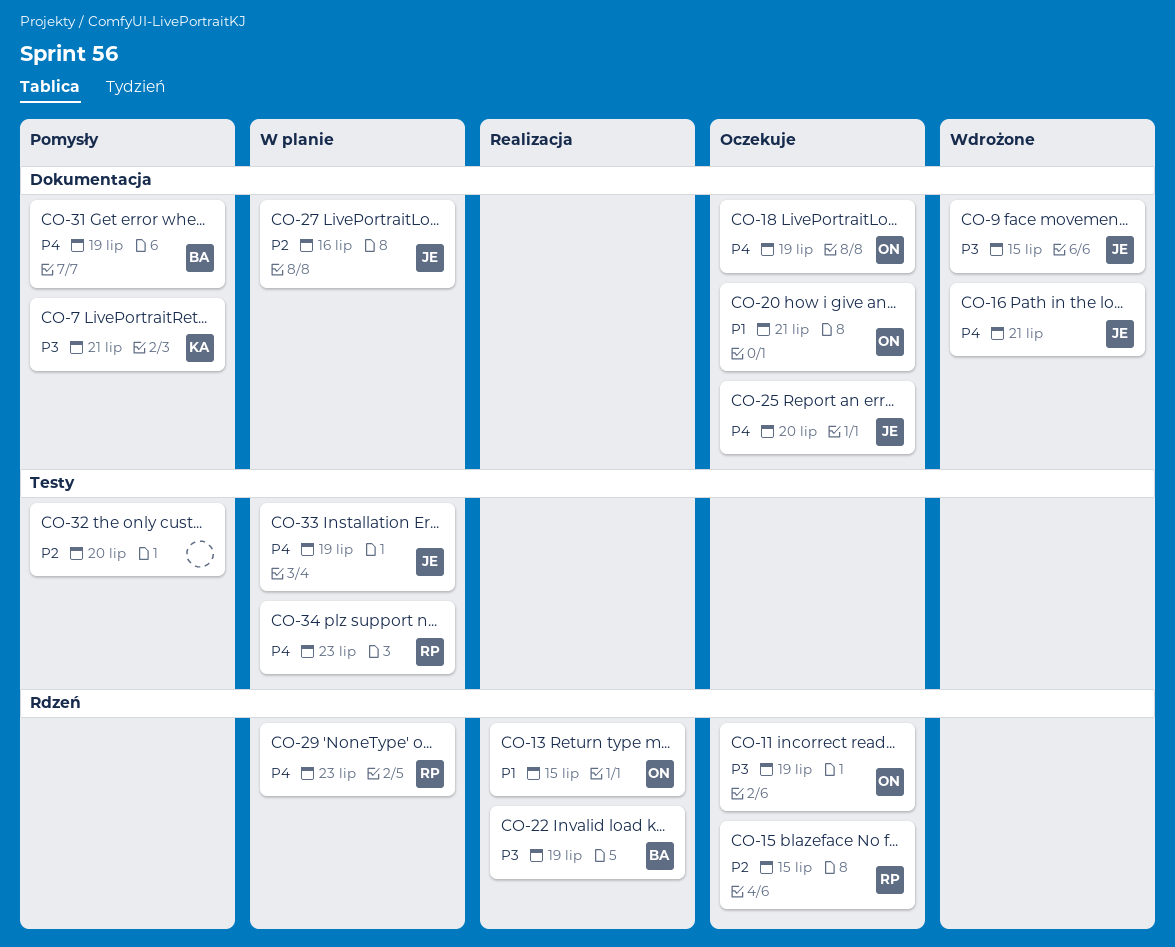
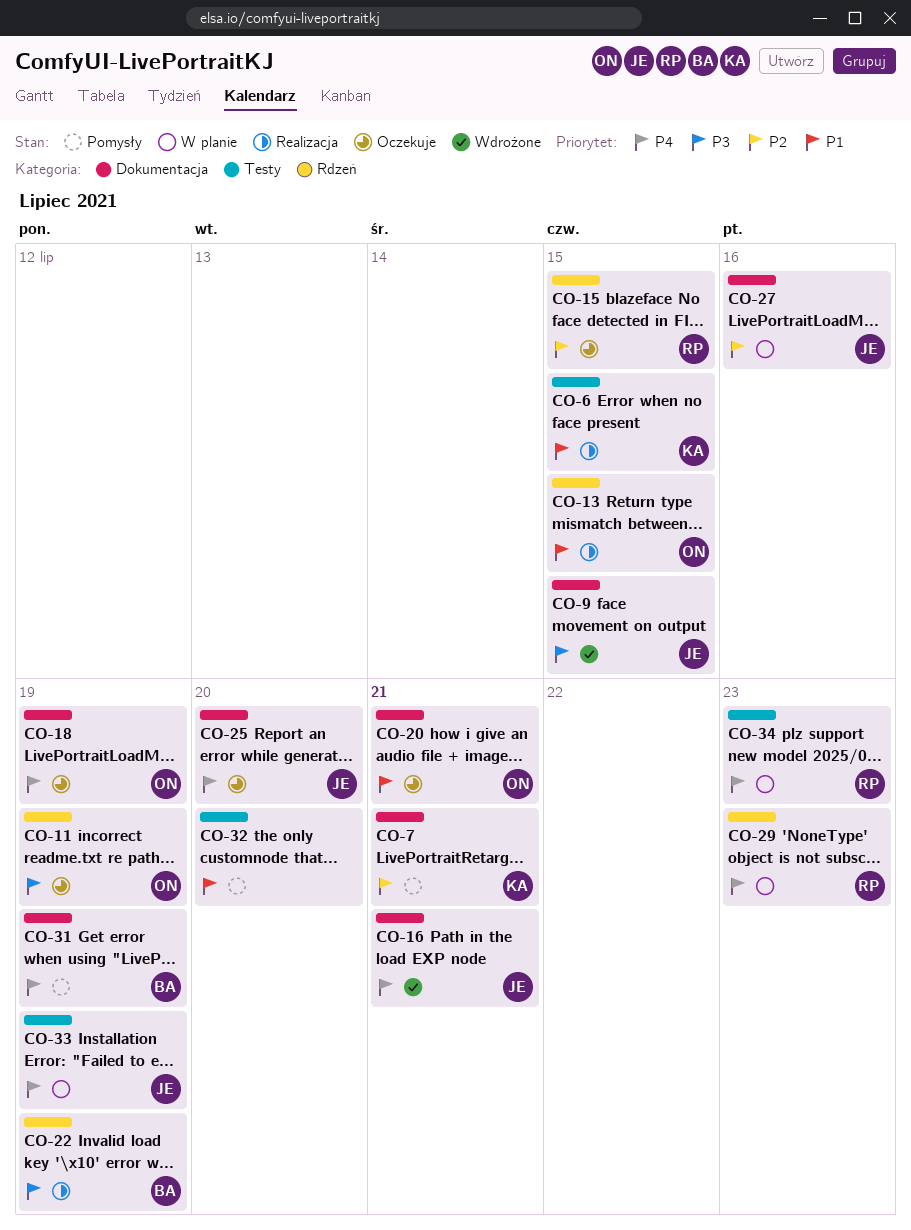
CO-6: none -> present
CO-7, priority: P3 -> P2
CO-32, priority: P2 -> P1

